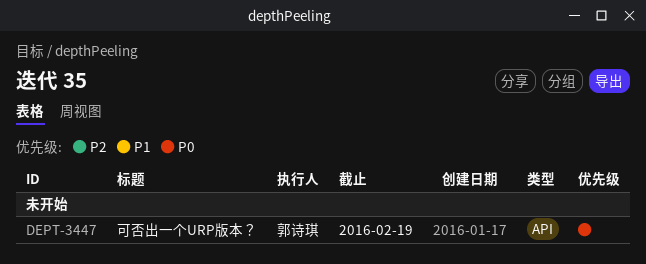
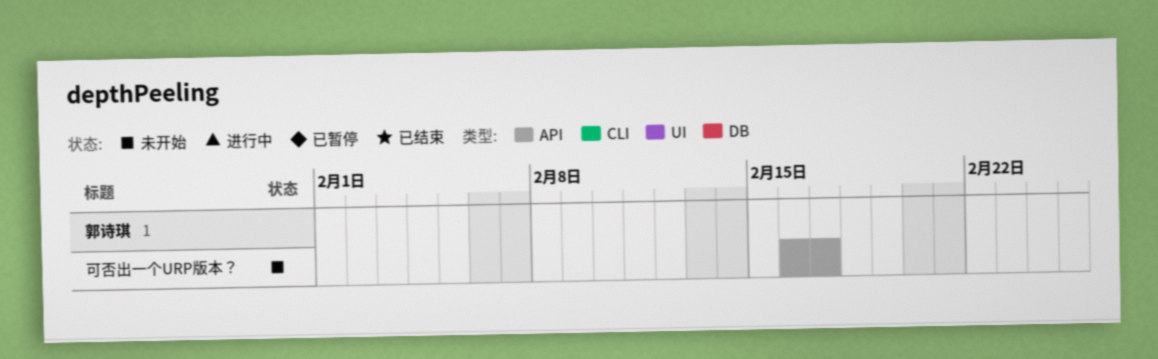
可否出一个URP版本？, due: Feb 19 -> Feb 17

